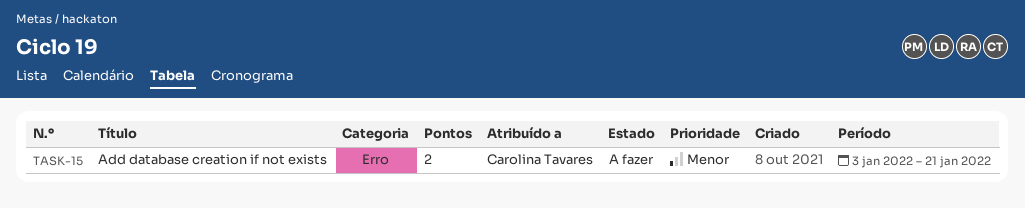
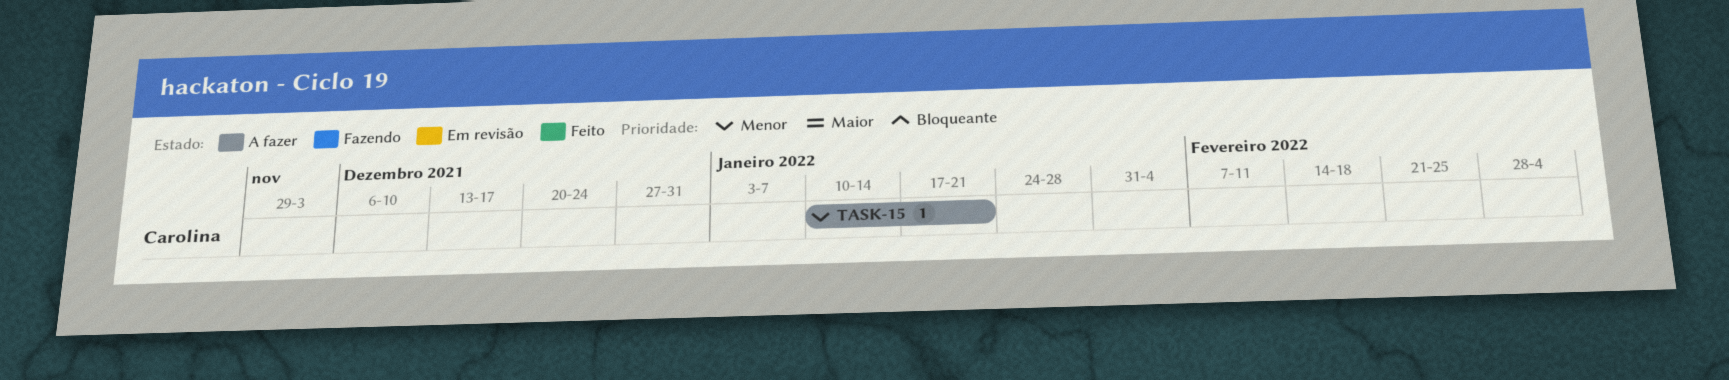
TASK-15, estimate: 2 -> 1
TASK-15, start: Jan 3 -> Jan 10

